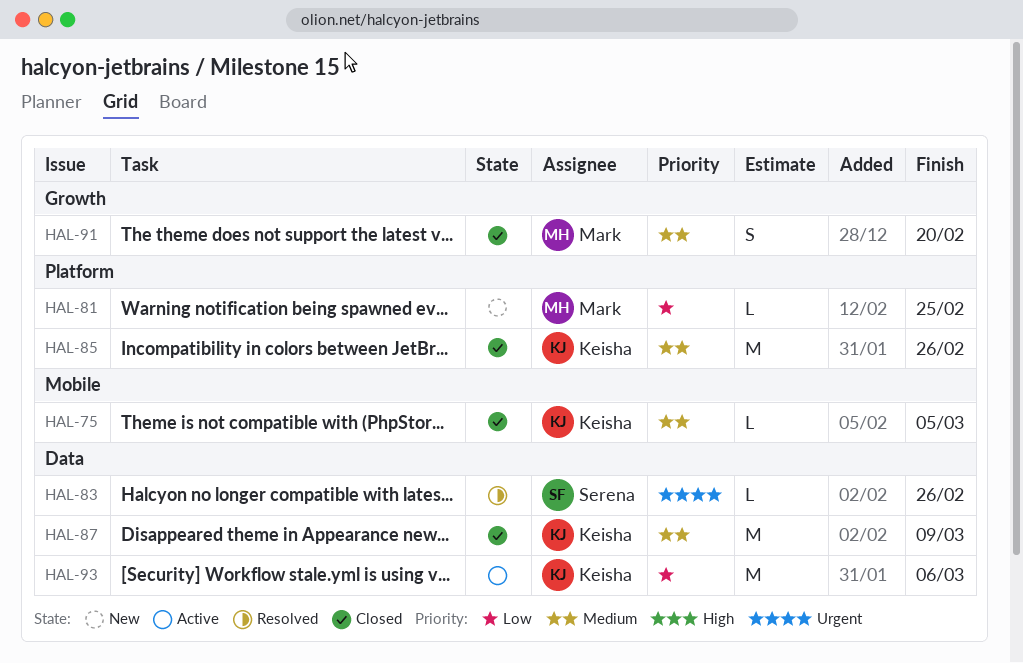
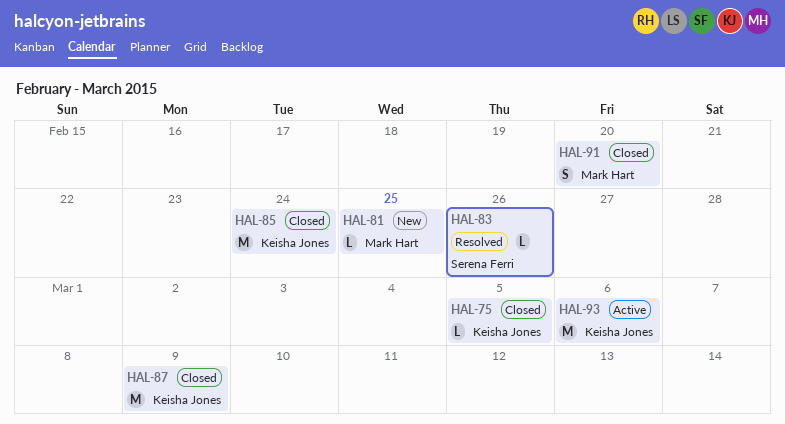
HAL-85, due: Feb 26 -> Feb 24

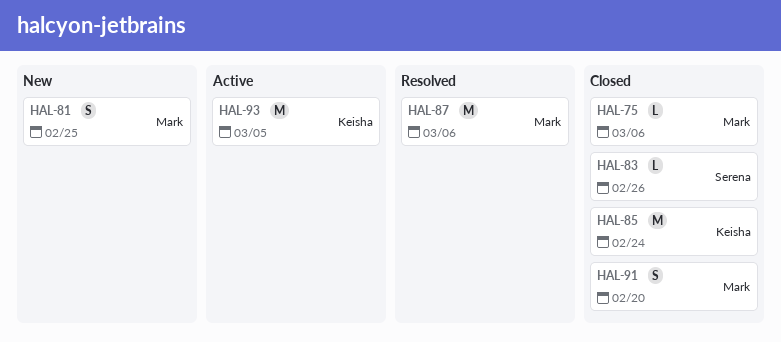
HAL-75, owner: Keisha Jones -> Mark Hart
HAL-75, due: Mar 5 -> Mar 6
HAL-81, estimate: L -> S
HAL-83, status: Resolved -> Closed
HAL-87, status: Closed -> Resolved
HAL-87, owner: Keisha Jones -> Mark Hart
HAL-87, due: Mar 9 -> Mar 6
HAL-93, due: Mar 6 -> Mar 5

